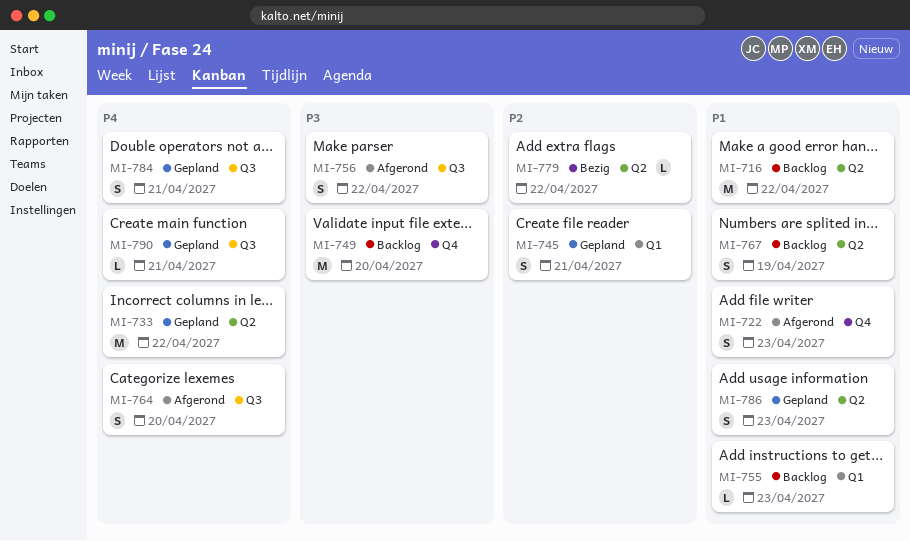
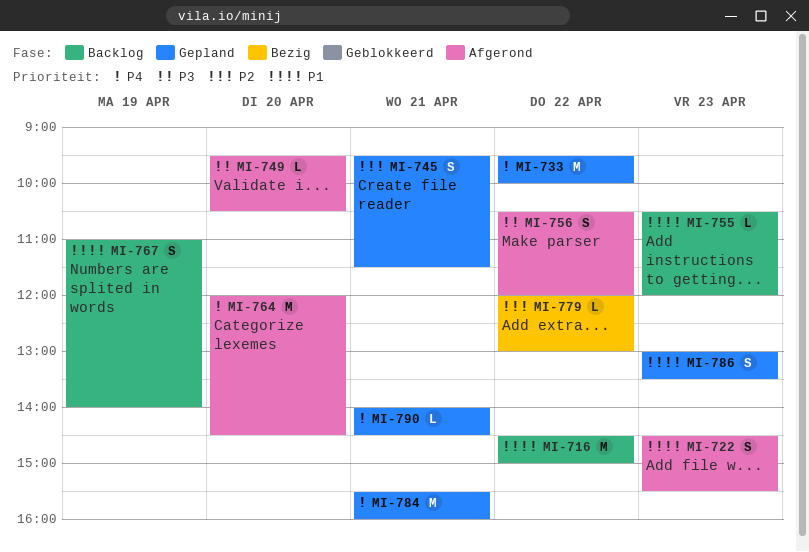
MI-749, status: Backlog -> Afgerond
MI-749, estimate: M -> L
MI-764, estimate: S -> M
MI-784, estimate: S -> M

